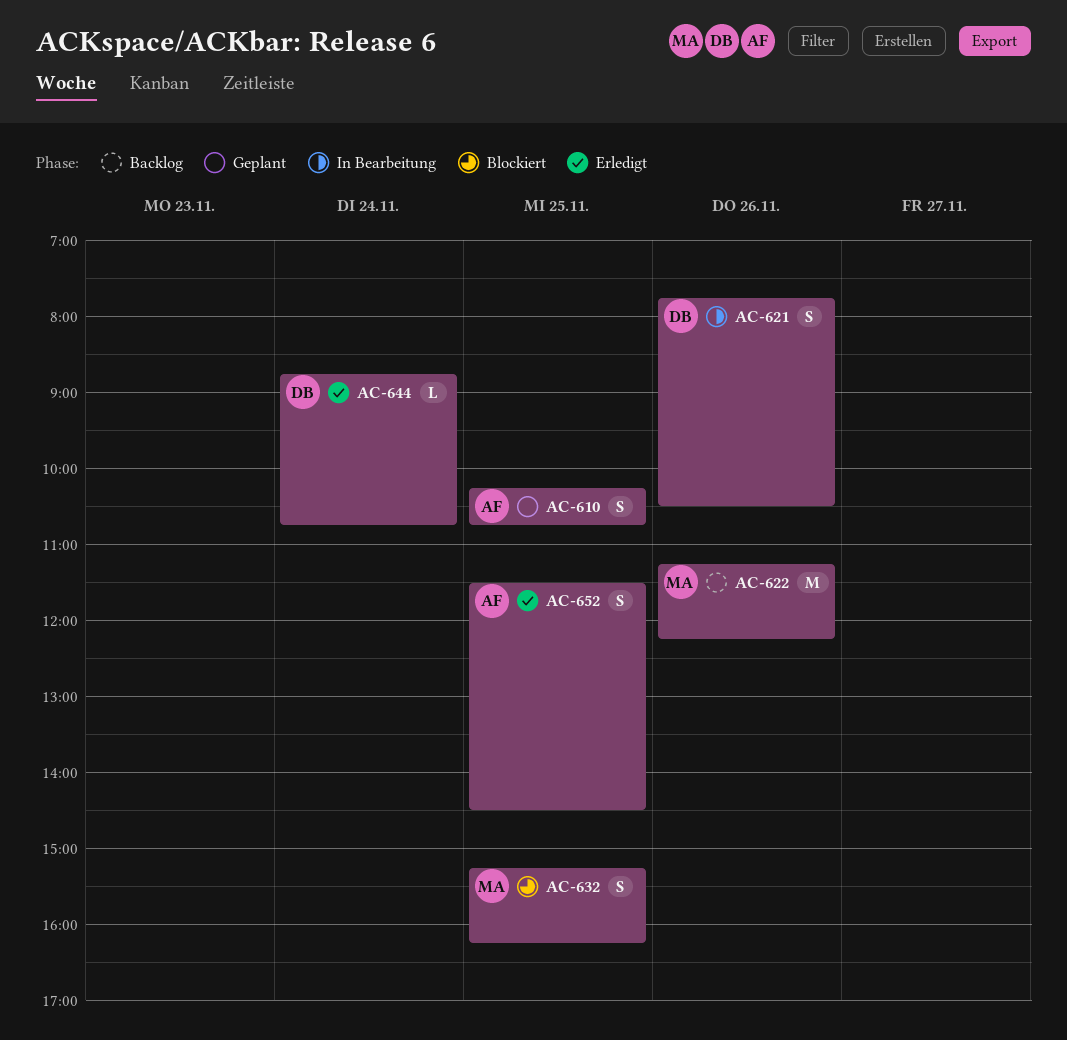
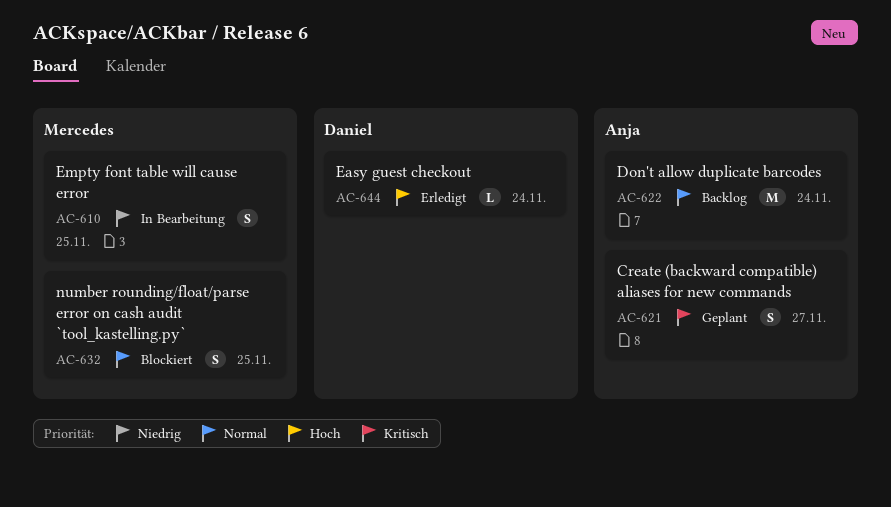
AC-610, status: Geplant -> In Bearbeitung
AC-610, owner: Anja -> Mercedes
AC-621, status: In Bearbeitung -> Geplant
AC-621, owner: Daniel -> Anja
AC-621, day: Nov 26 -> Nov 27
AC-622, owner: Mercedes -> Anja
AC-622, day: Nov 26 -> Nov 24
AC-652: present -> none

